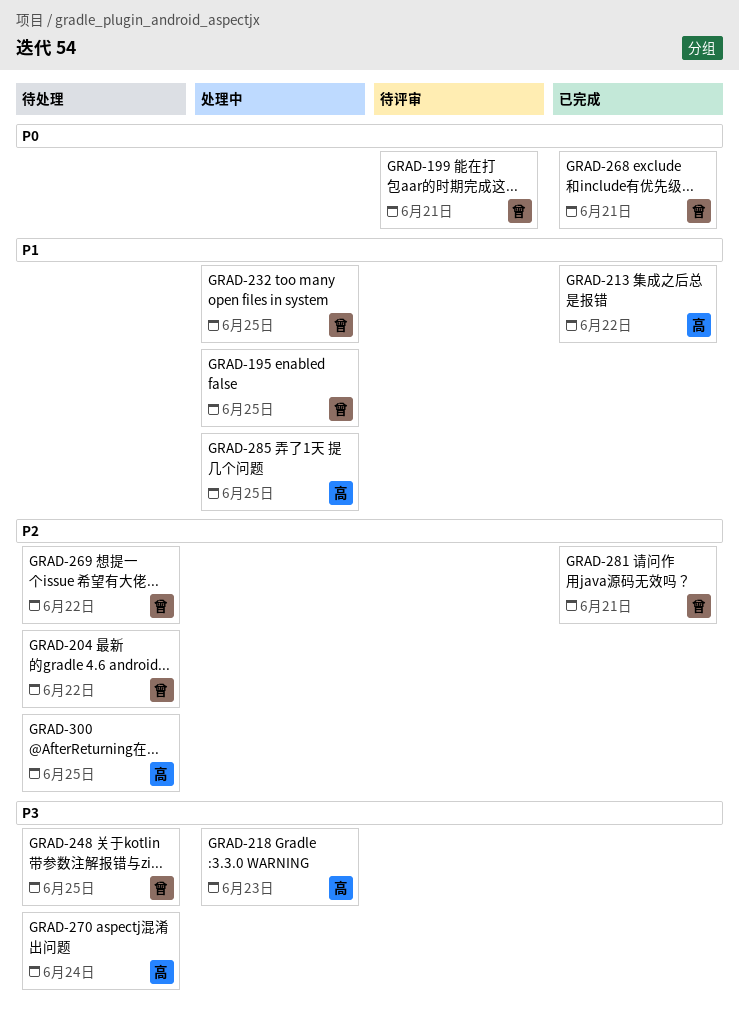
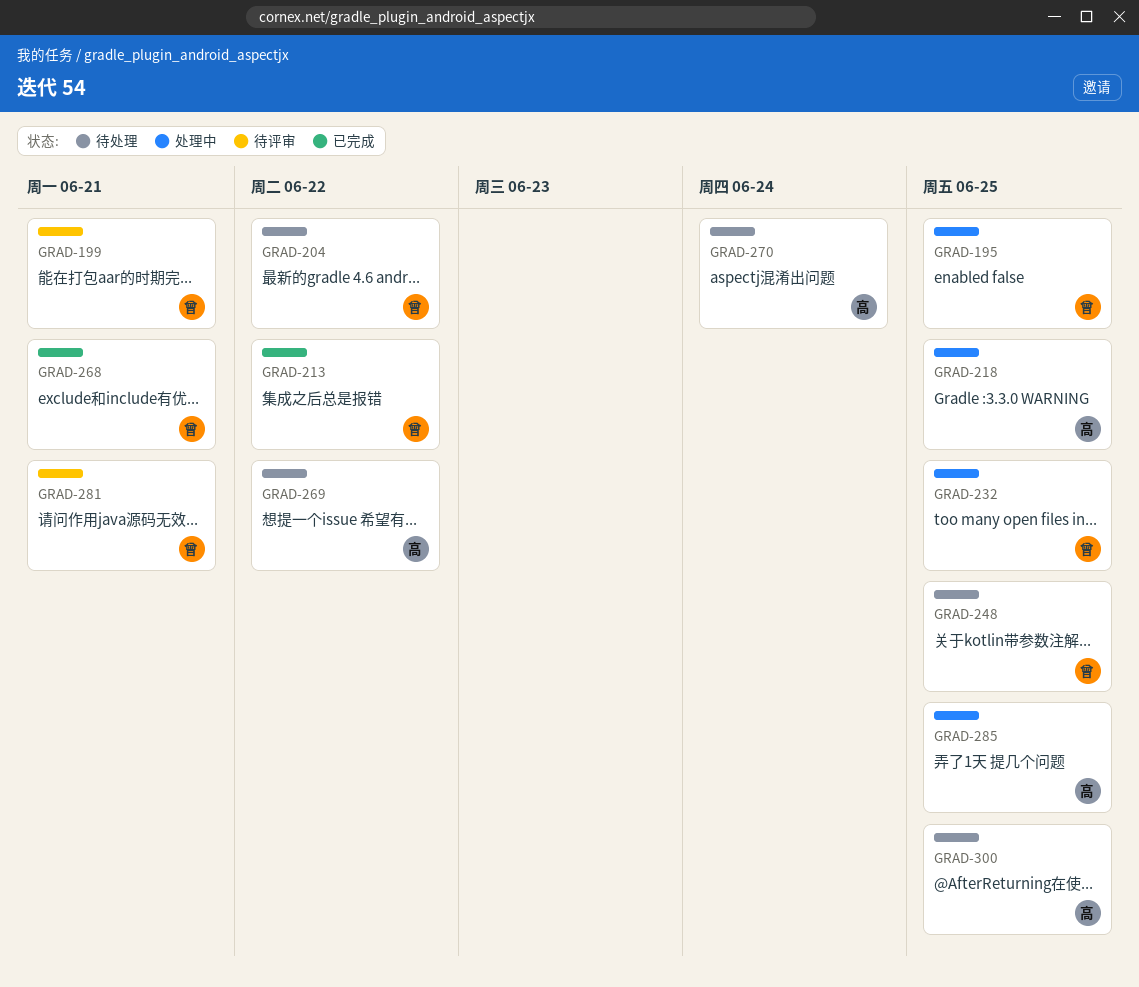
GRAD-213, owner: 高 -> 曾
GRAD-218, due: Jun 23 -> Jun 25
GRAD-269, owner: 曾 -> 高
GRAD-281, status: 已完成 -> 待评审

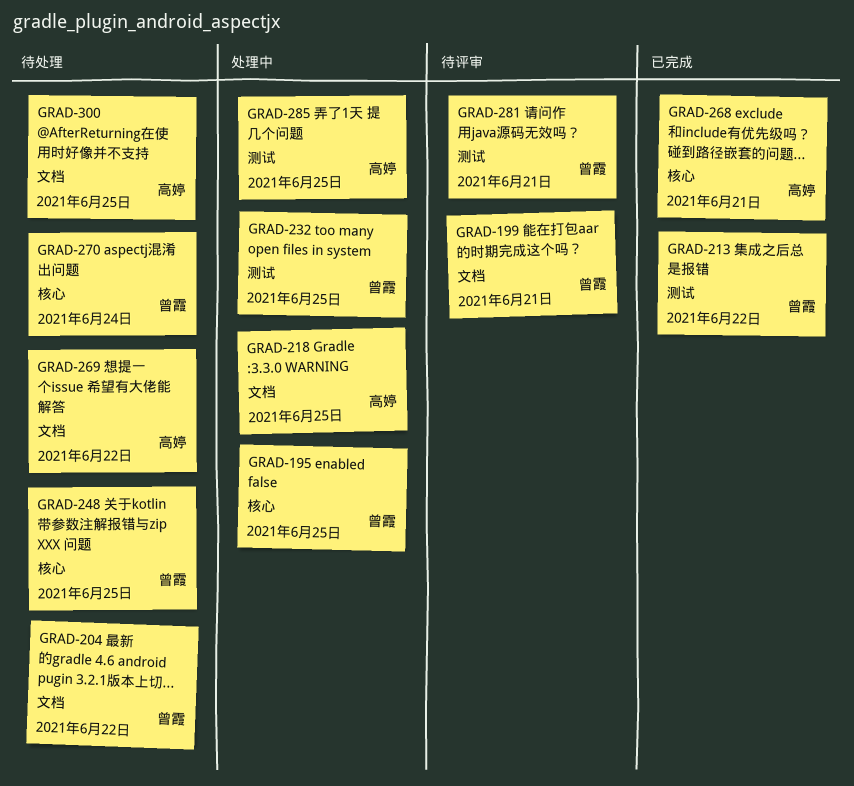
GRAD-268, owner: 曾霞 -> 高婷
GRAD-270, owner: 高婷 -> 曾霞

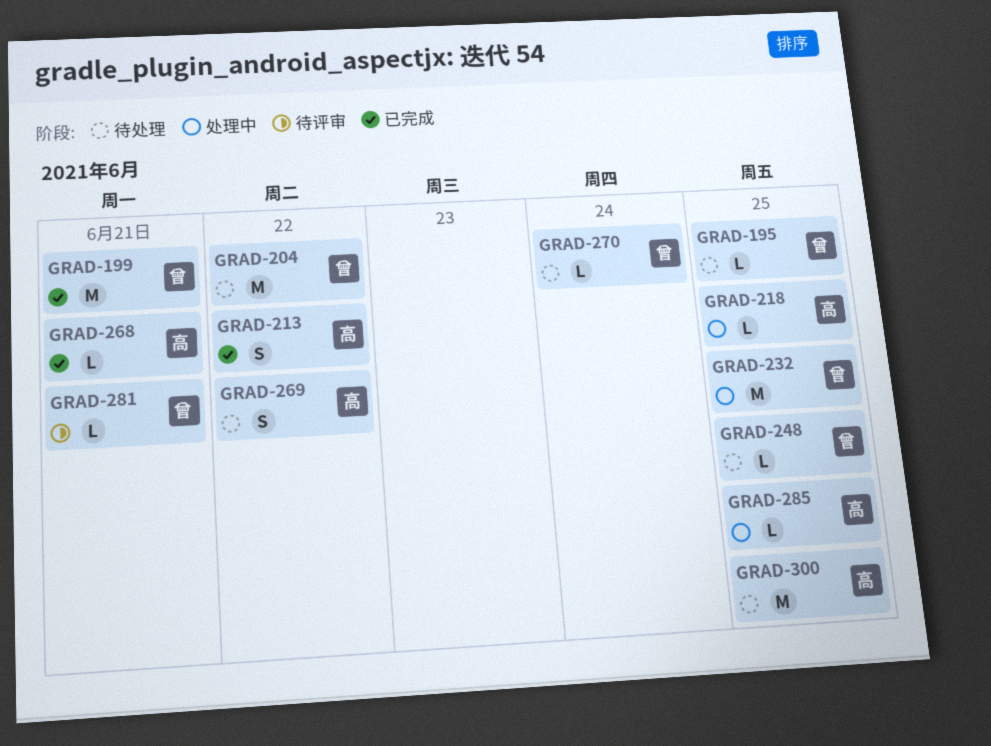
GRAD-195, status: 处理中 -> 待处理
GRAD-199, status: 待评审 -> 已完成
GRAD-213, owner: 曾霞 -> 高婷

